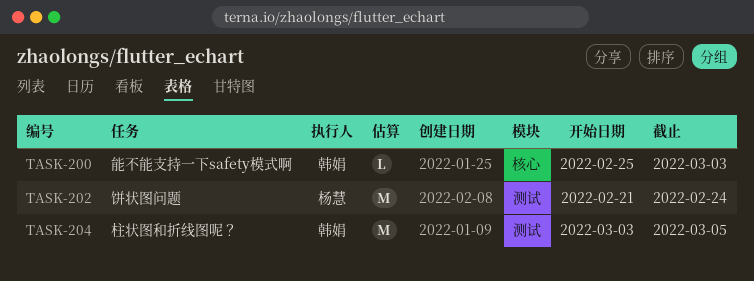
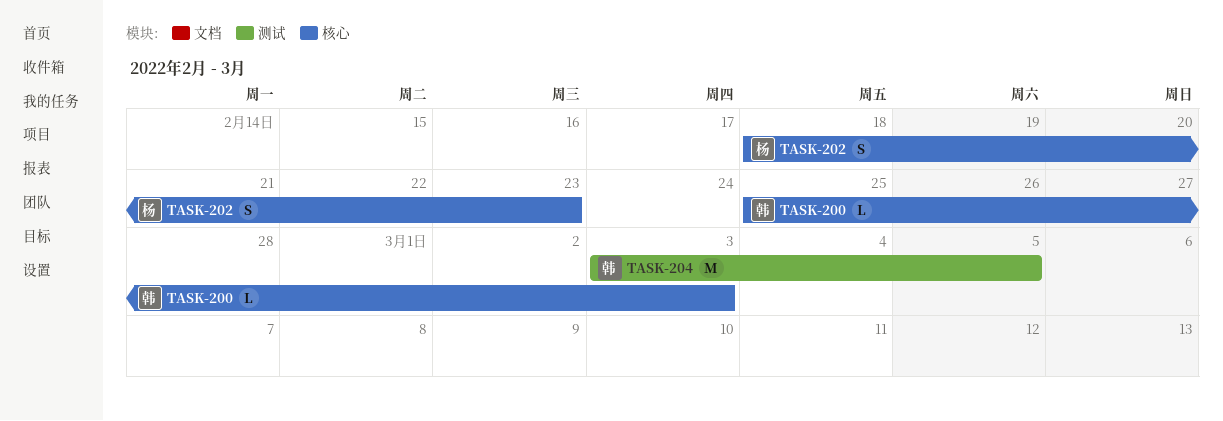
TASK-202, label: 测试 -> 核心
TASK-202, estimate: M -> S
TASK-202, start: Feb 21 -> Feb 18
TASK-202, due: Feb 24 -> Feb 23

